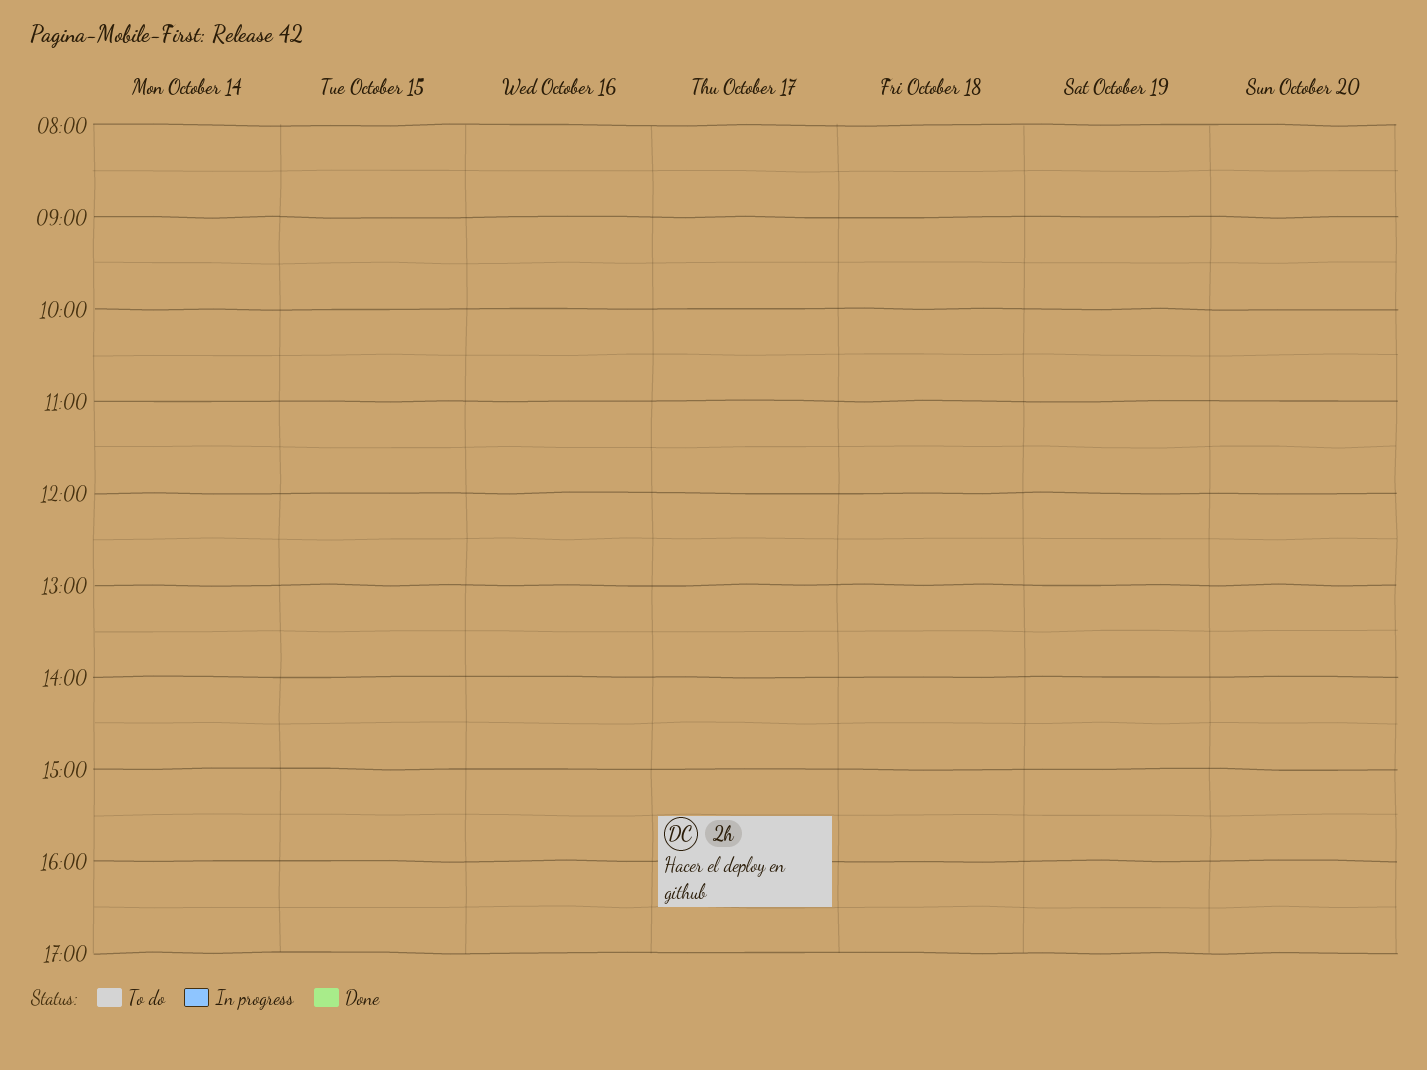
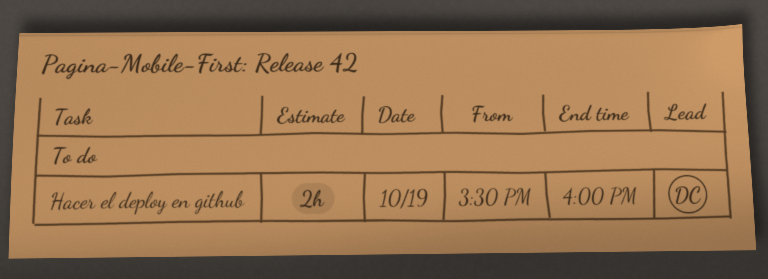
Hacer el deploy en github, day: Oct 17 -> Oct 19
Hacer el deploy en github, ends: 16:30 -> 16:00

